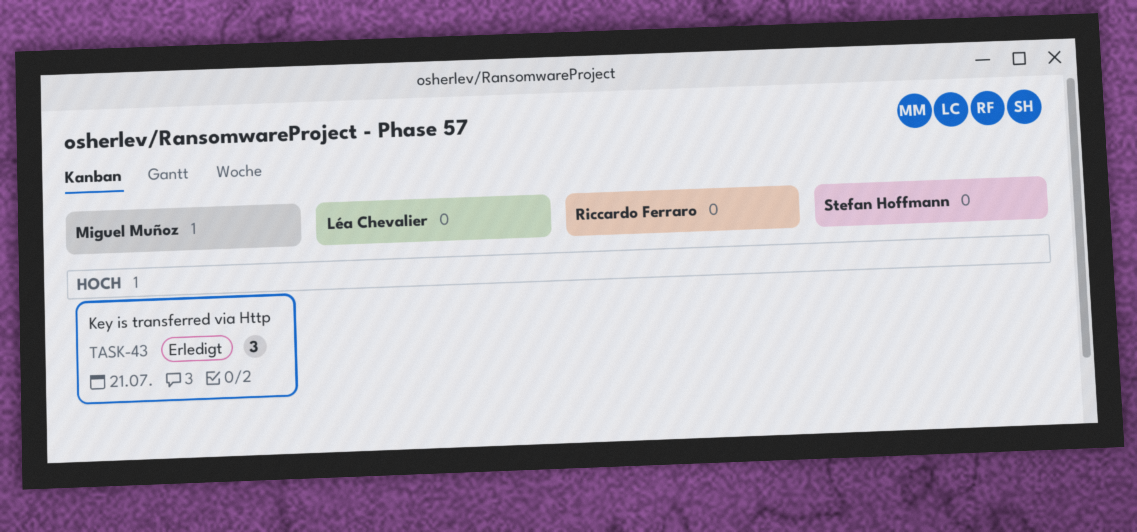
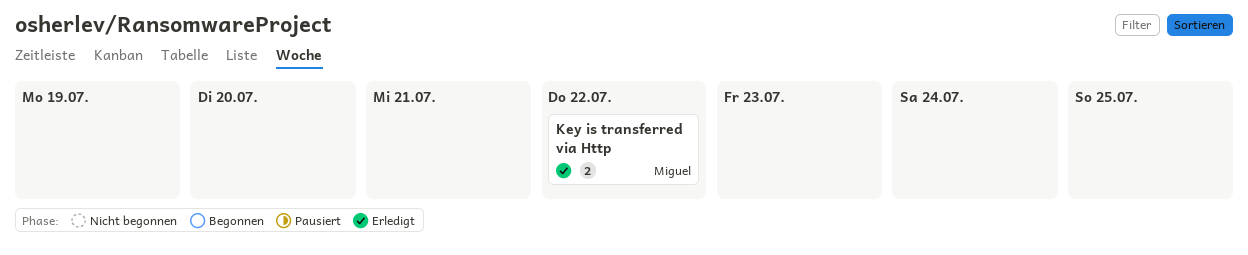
Key is transferred via Http, estimate: 3 -> 2
Key is transferred via Http, due: Jul 21 -> Jul 22

